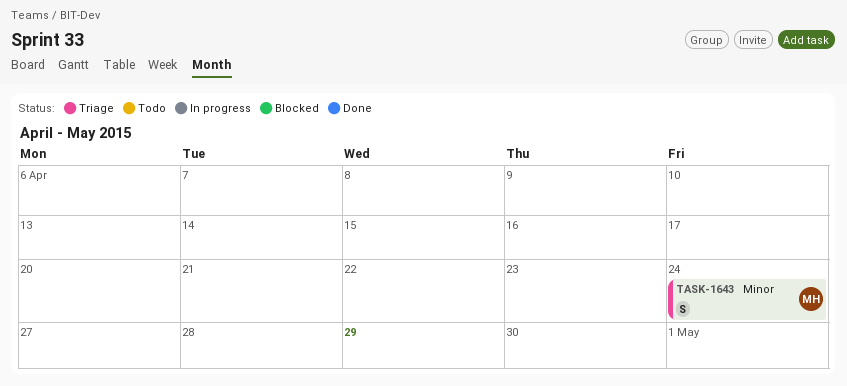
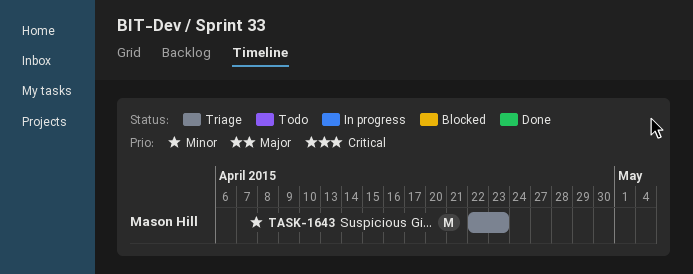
TASK-1643, estimate: S -> M
TASK-1643, due: Apr 24 -> Apr 23

